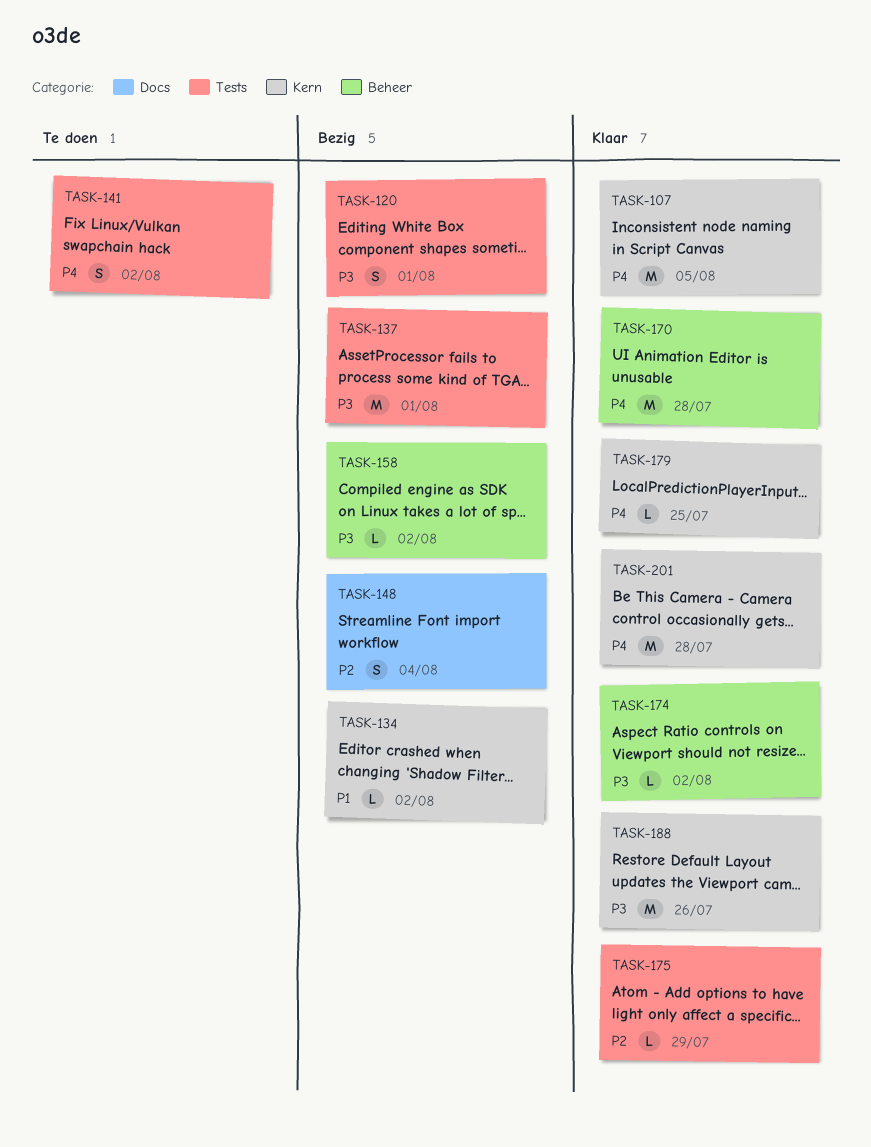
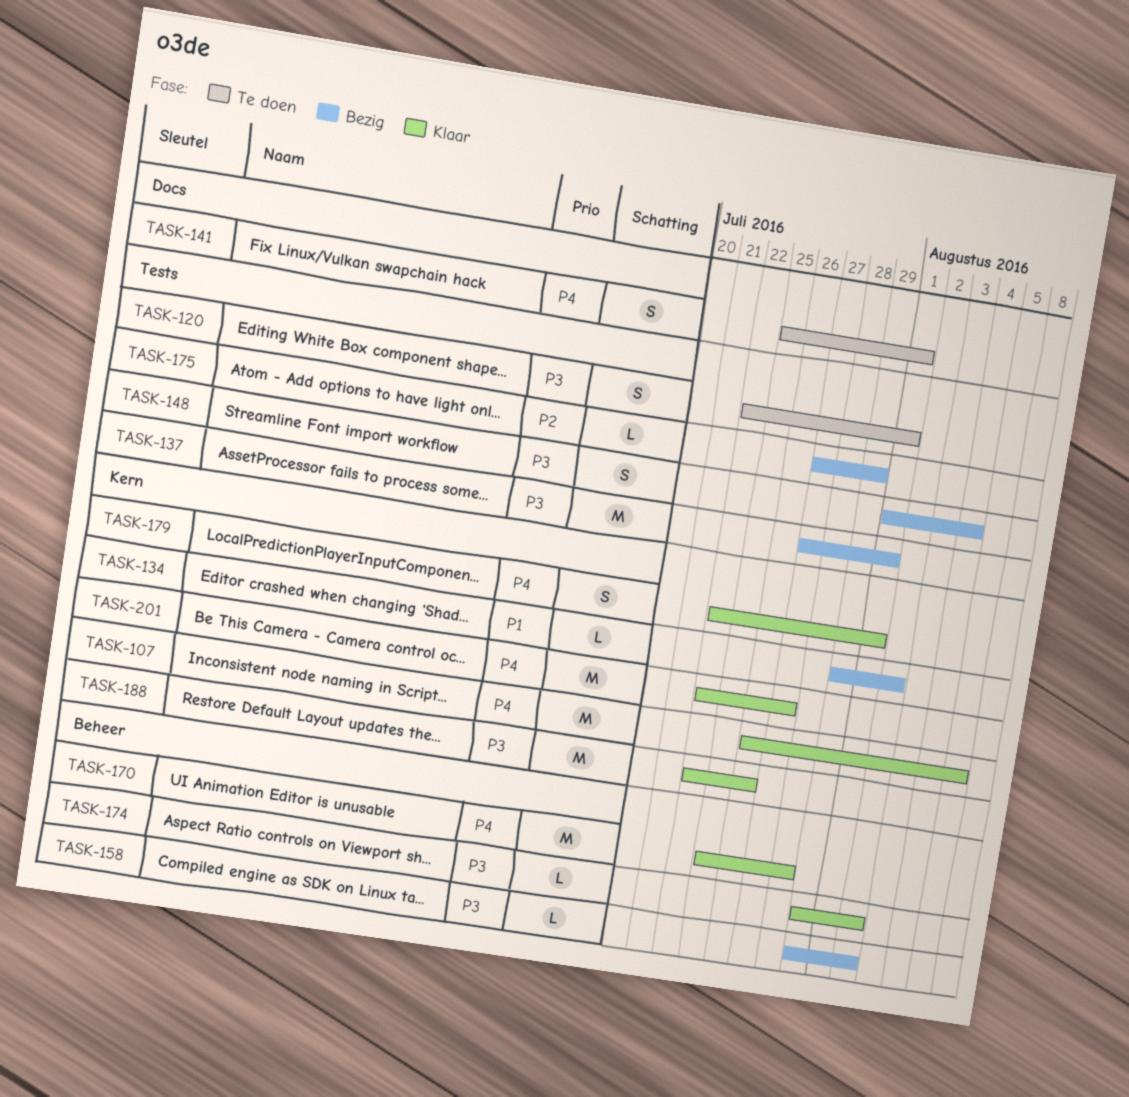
TASK-120, status: Bezig -> Te doen
TASK-141, label: Tests -> Docs
TASK-141, due: Aug 2 -> Aug 1
TASK-148, priority: P2 -> P3
TASK-148, label: Docs -> Tests
TASK-175, status: Klaar -> Bezig
TASK-179, estimate: L -> S
TASK-179, due: Jul 25 -> Aug 1
TASK-201, due: Jul 28 -> Jul 27

